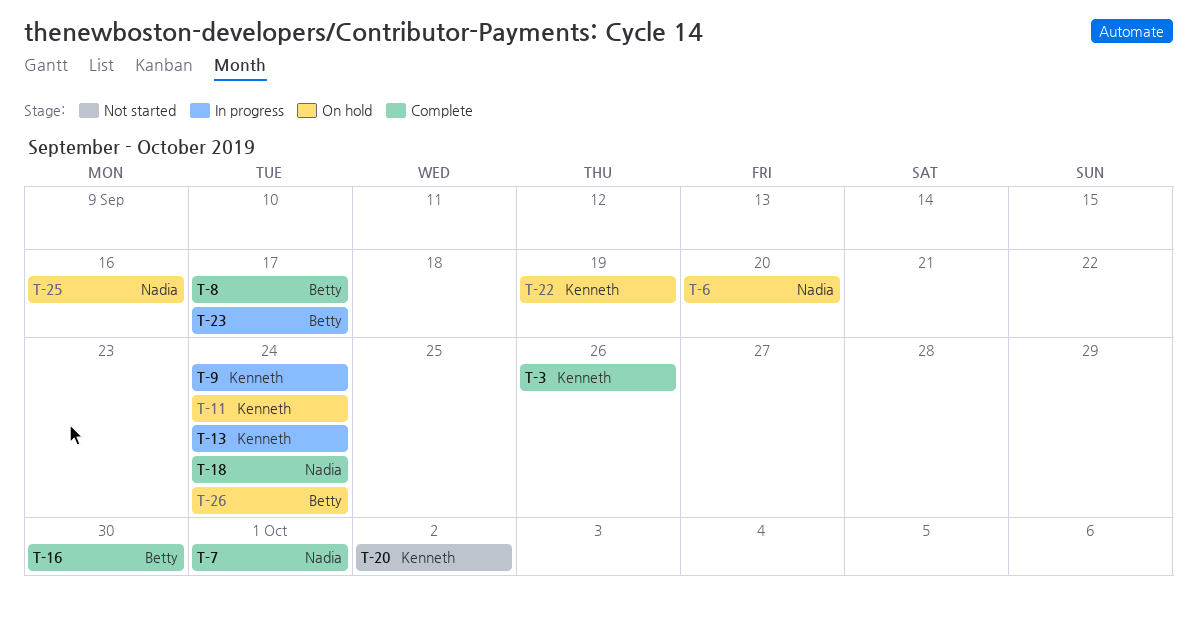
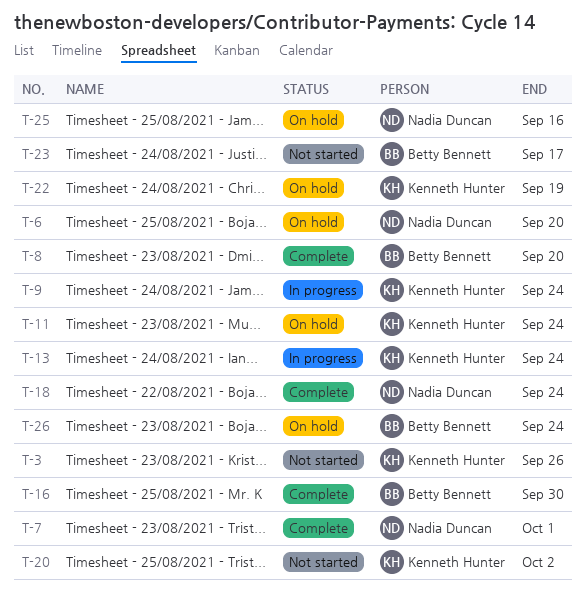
T-3, status: Complete -> Not started
T-8, due: Sep 17 -> Sep 20
T-23, status: In progress -> Not started

